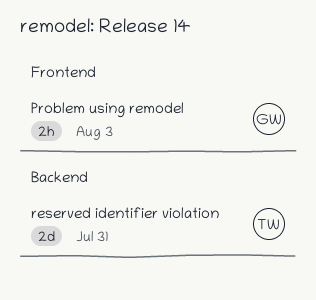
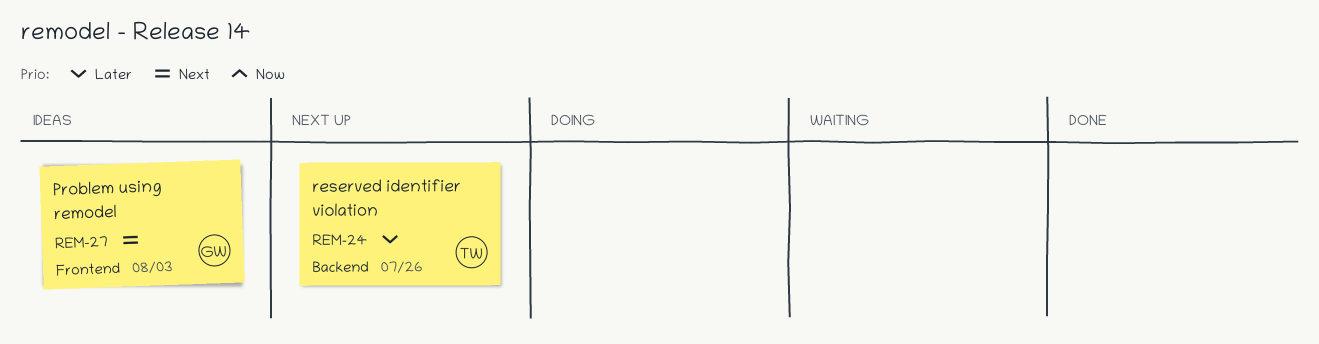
reserved identifier violation, due: Jul 31 -> Jul 26

